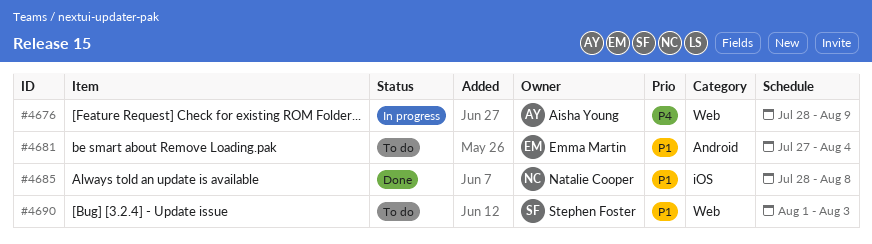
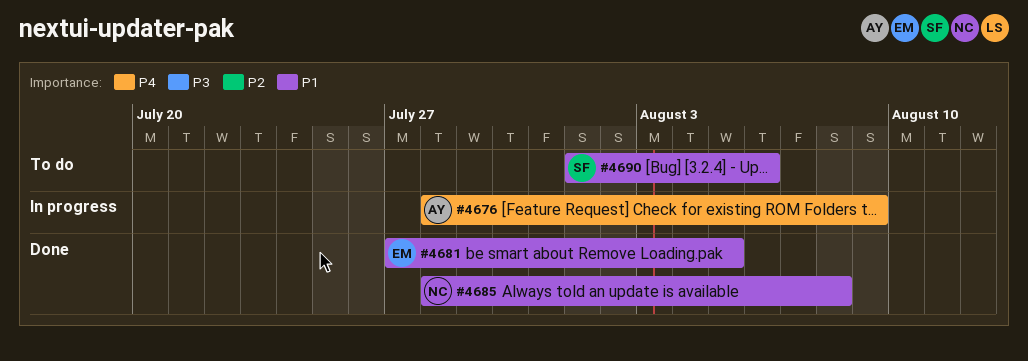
#4681, status: To do -> Done
#4681, due: Aug 4 -> Aug 5
#4690, due: Aug 3 -> Aug 6

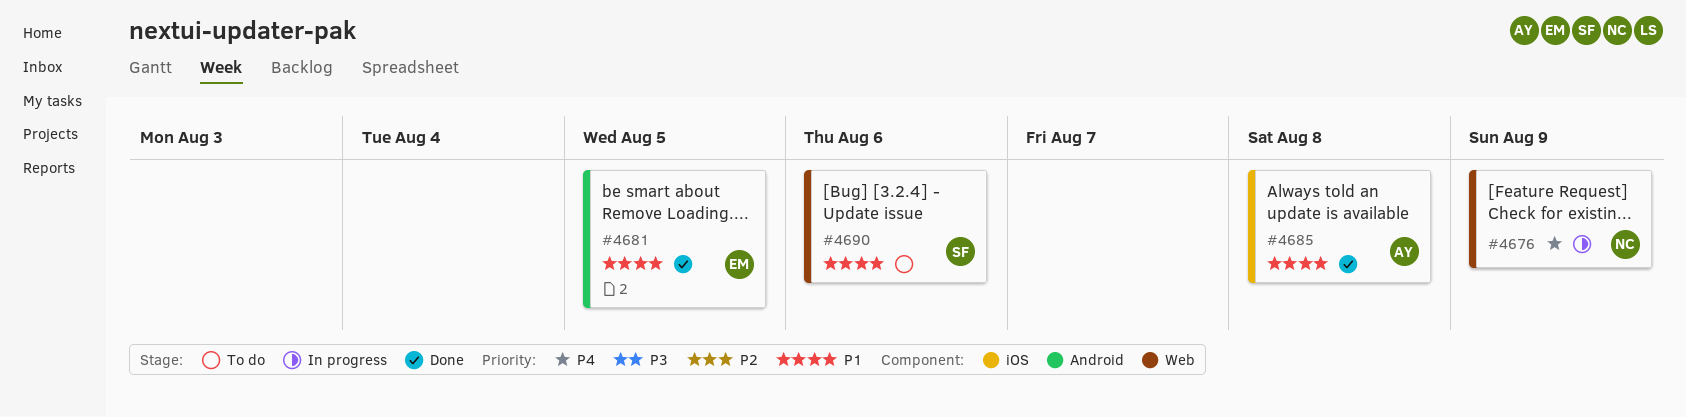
#4676, owner: AY -> NC
#4685, owner: NC -> AY

